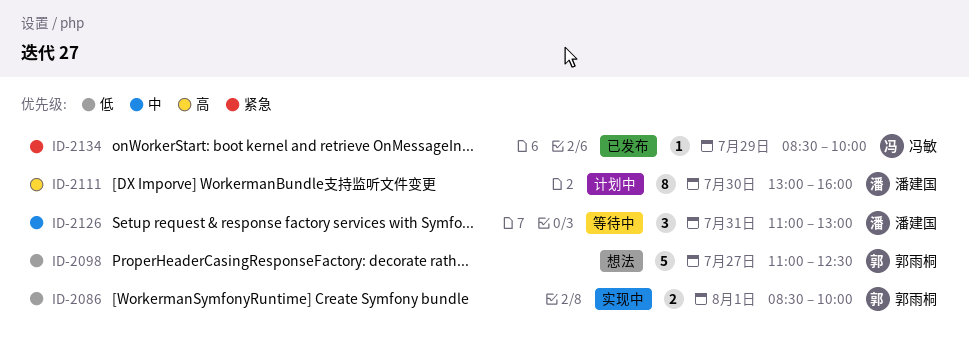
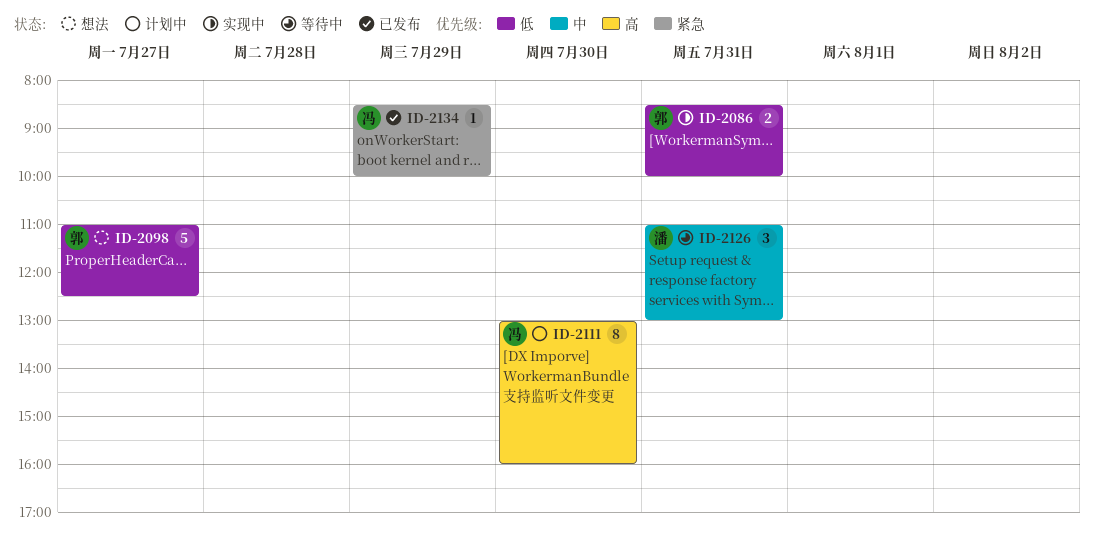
ID-2086, day: Aug 1 -> Jul 31
ID-2111, owner: 潘建国 -> 冯敏

